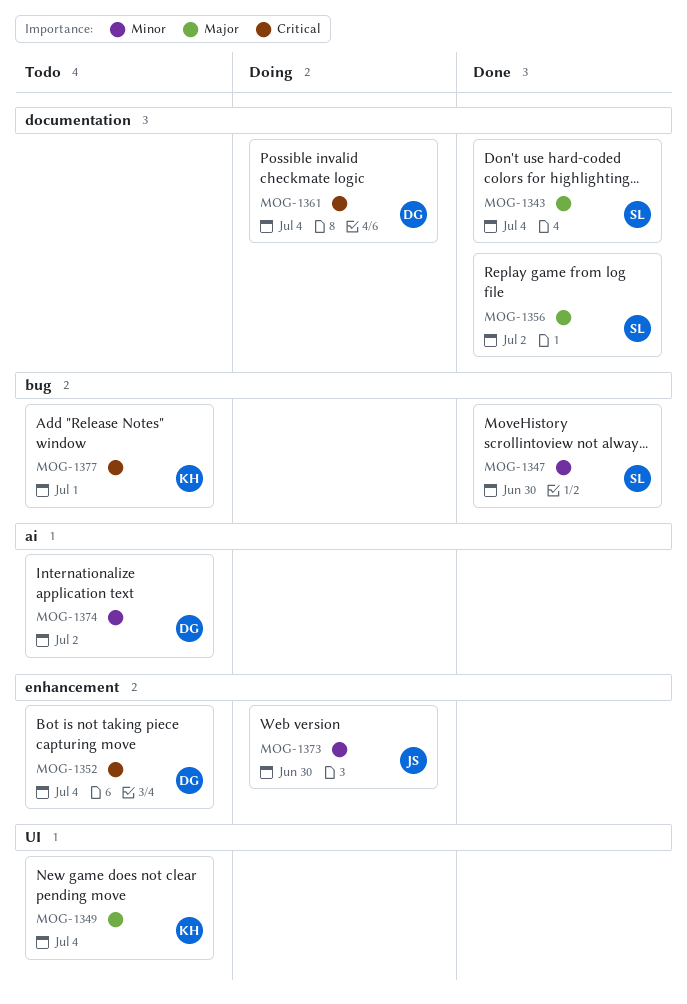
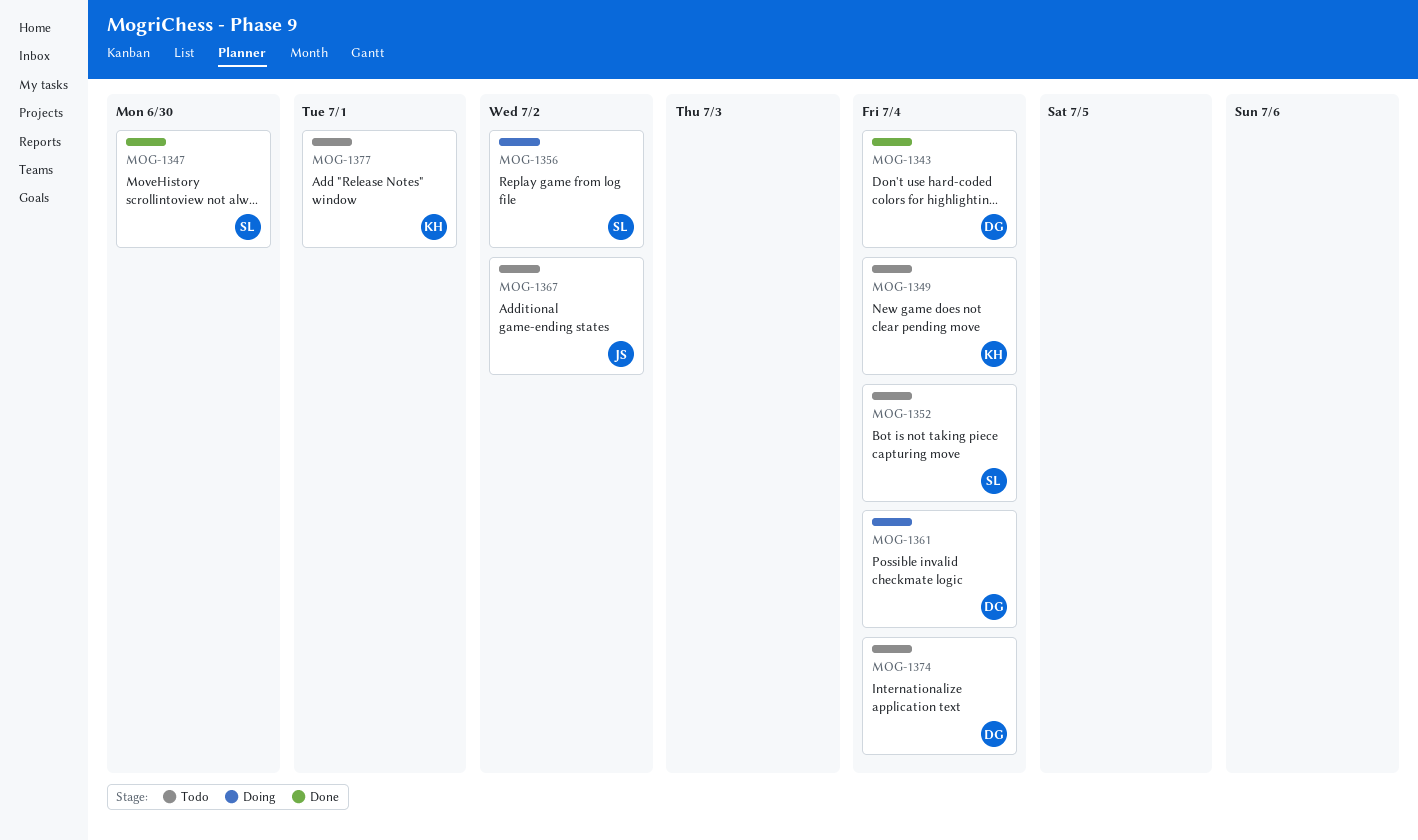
MOG-1343, owner: SL -> DG
MOG-1352, owner: DG -> SL
MOG-1356, status: Done -> Doing
MOG-1367: none -> present
MOG-1373: present -> none
MOG-1374, due: Jul 2 -> Jul 4

